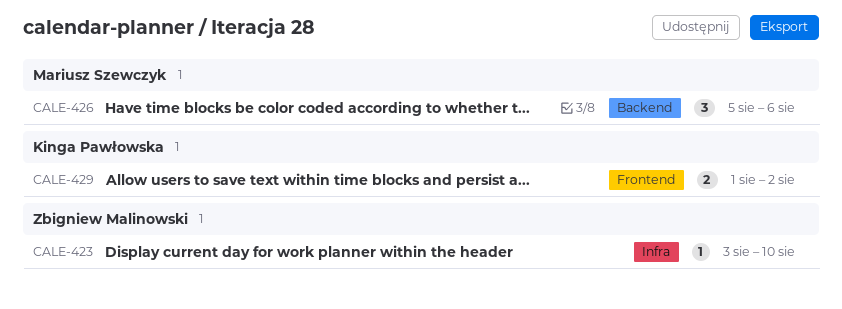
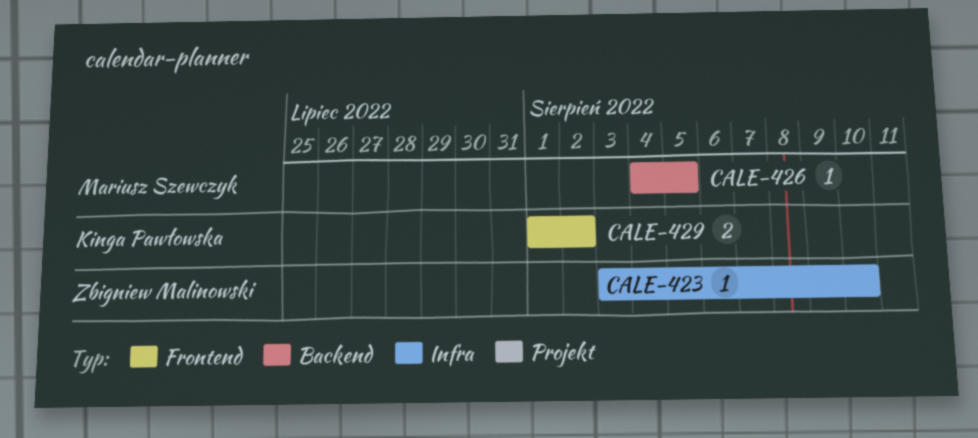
CALE-426, estimate: 3 -> 1
CALE-426, start: Aug 5 -> Aug 4
CALE-426, due: Aug 6 -> Aug 5

